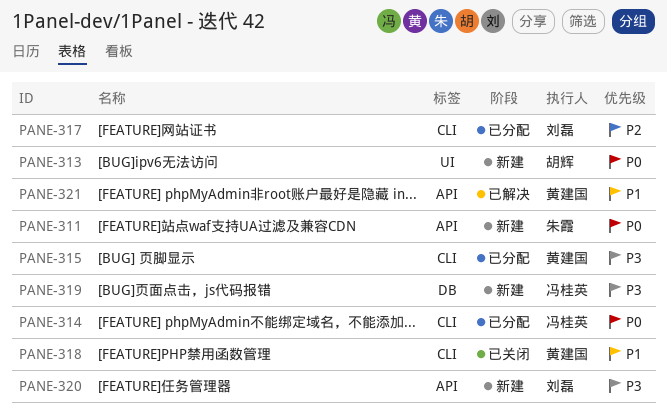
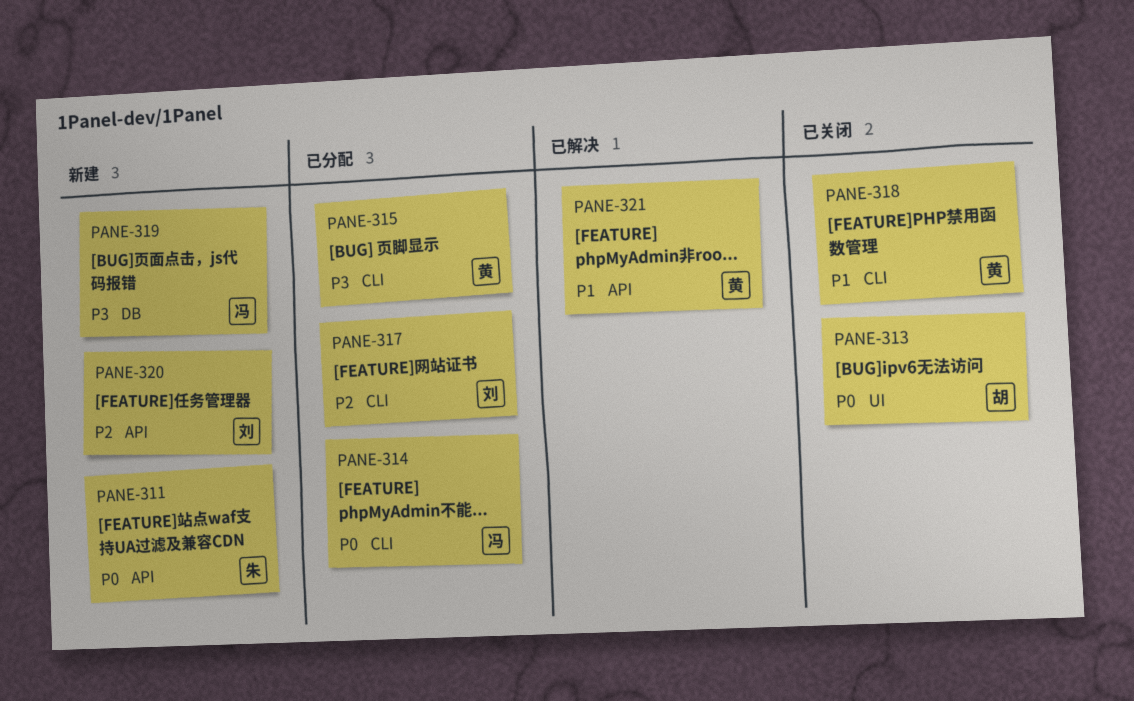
PANE-313, status: 新建 -> 已关闭
PANE-320, priority: P3 -> P2

